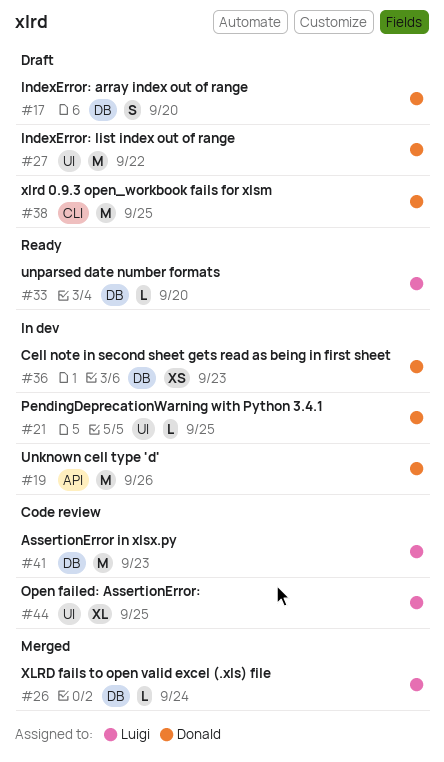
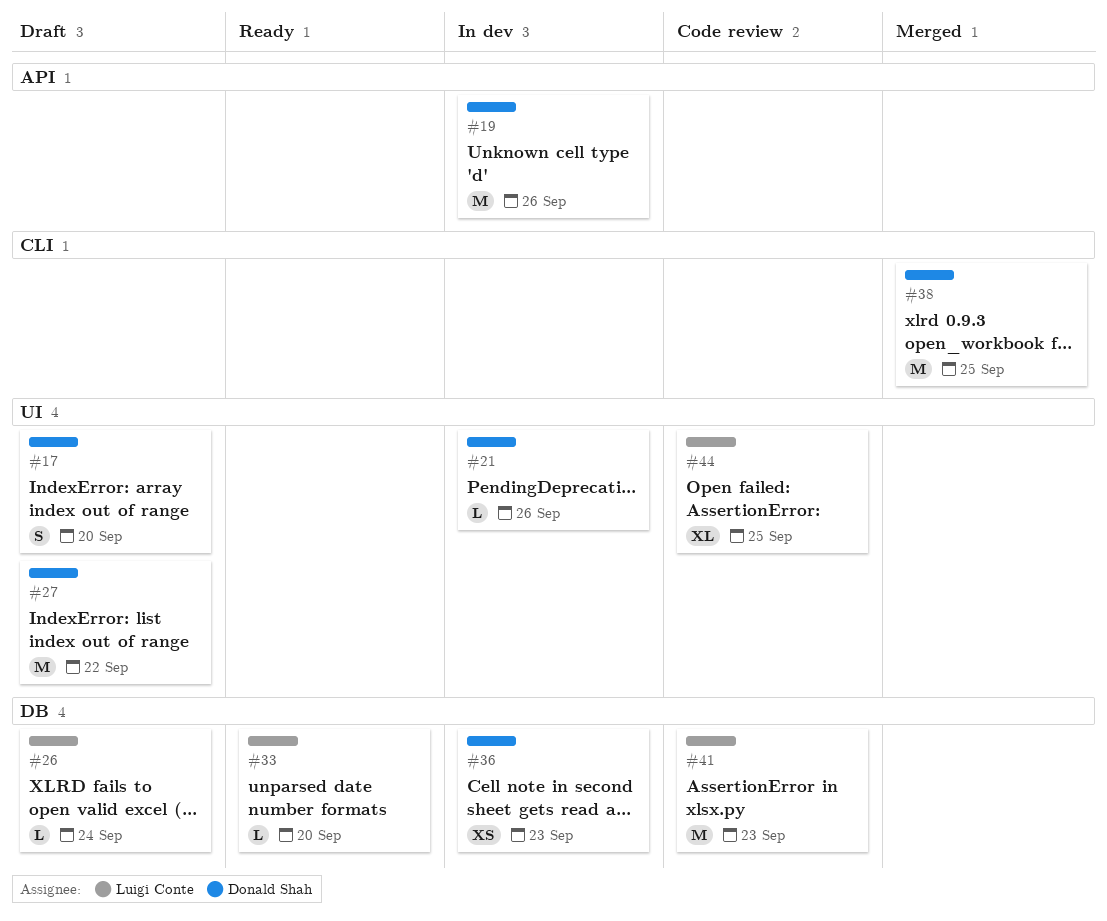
#17, label: DB -> UI
#21, due: Sep 25 -> Sep 26
#26, status: Merged -> Draft
#38, status: Draft -> Merged

